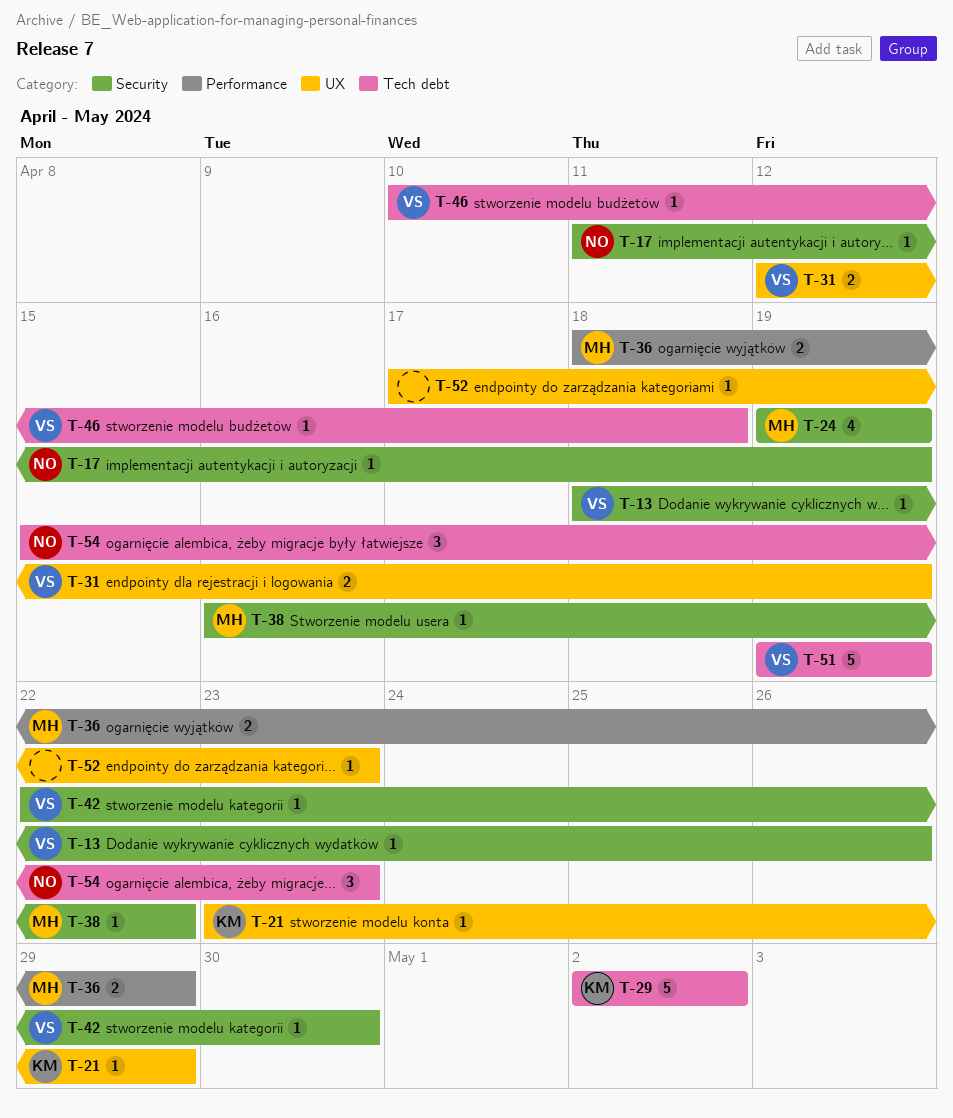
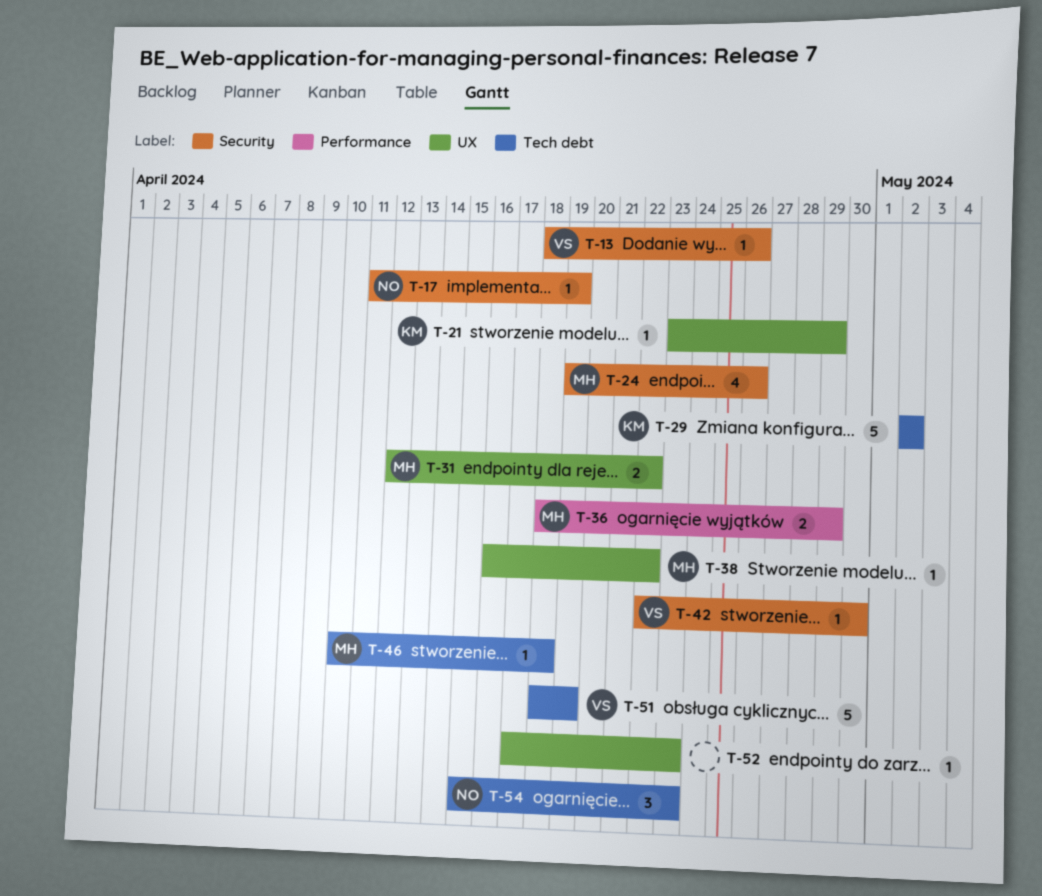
T-24, due: Apr 19 -> Apr 26
T-31, owner: VS -> MH
T-31, due: Apr 19 -> Apr 22
T-38, label: Security -> UX
T-46, owner: VS -> MH
T-51, start: Apr 19 -> Apr 18

